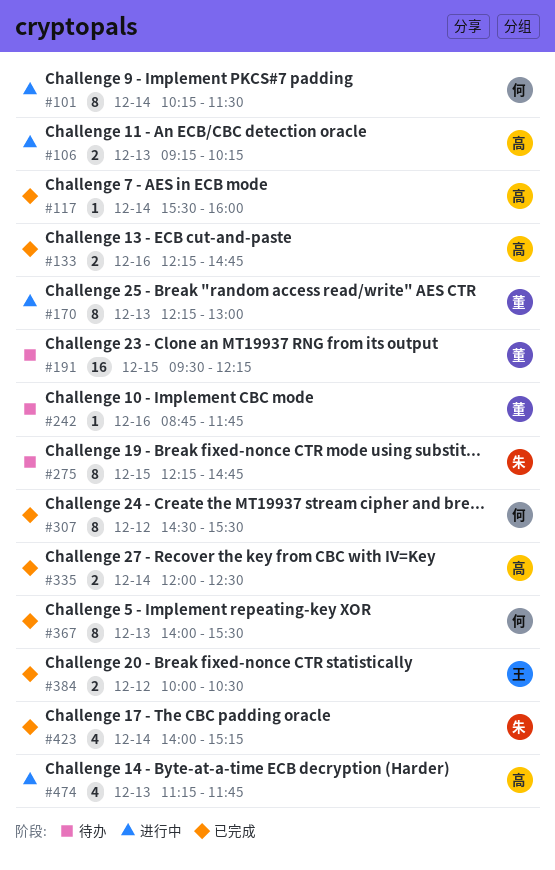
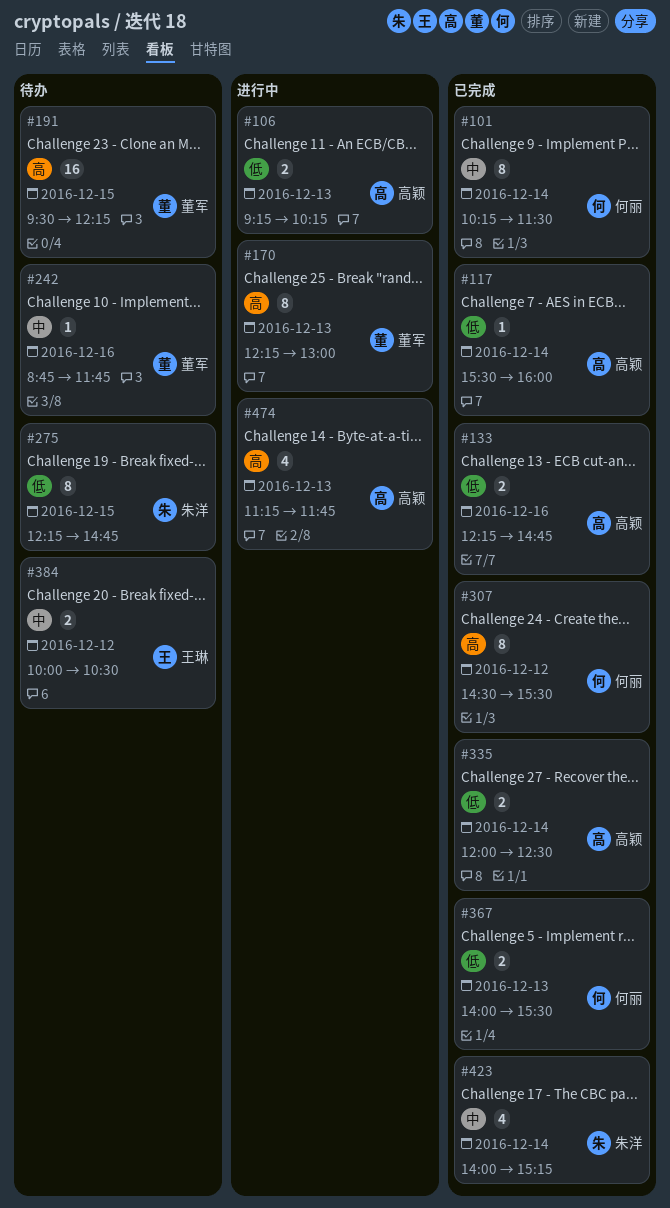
#101, status: 进行中 -> 已完成
#367, estimate: 8 -> 2
#384, status: 已完成 -> 待办

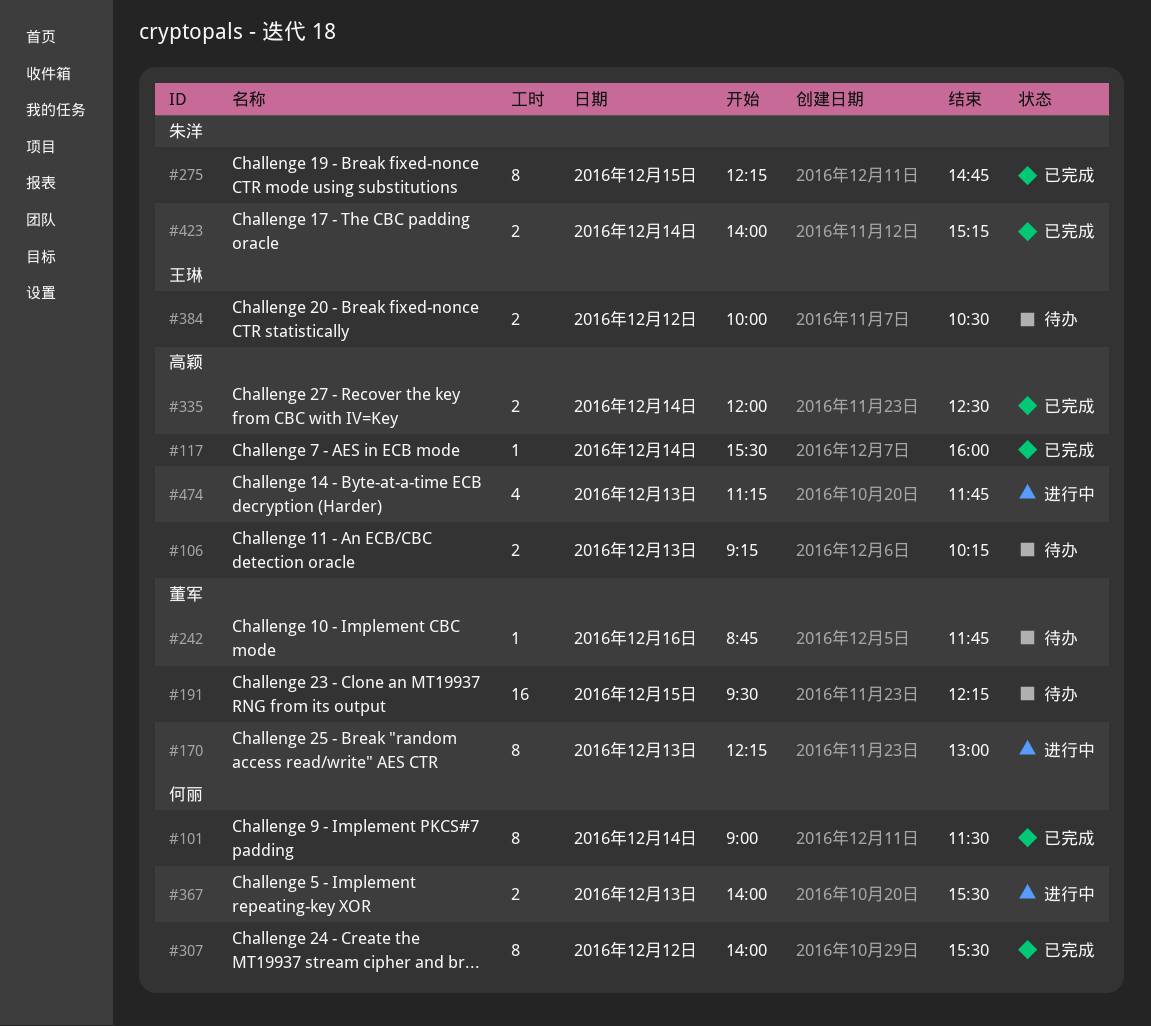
#101, begins: 10:15 -> 09:00
#106, status: 进行中 -> 待办
#133: present -> none
#275, status: 待办 -> 已完成
#307, begins: 14:30 -> 14:00
#367, status: 已完成 -> 进行中
#423, estimate: 4 -> 2

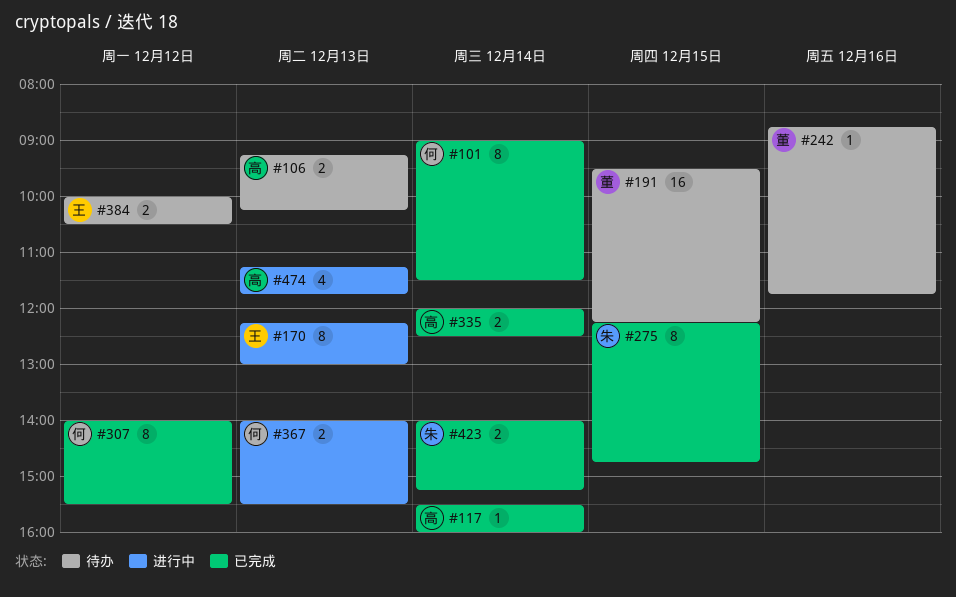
#170, owner: 董军 -> 王琳

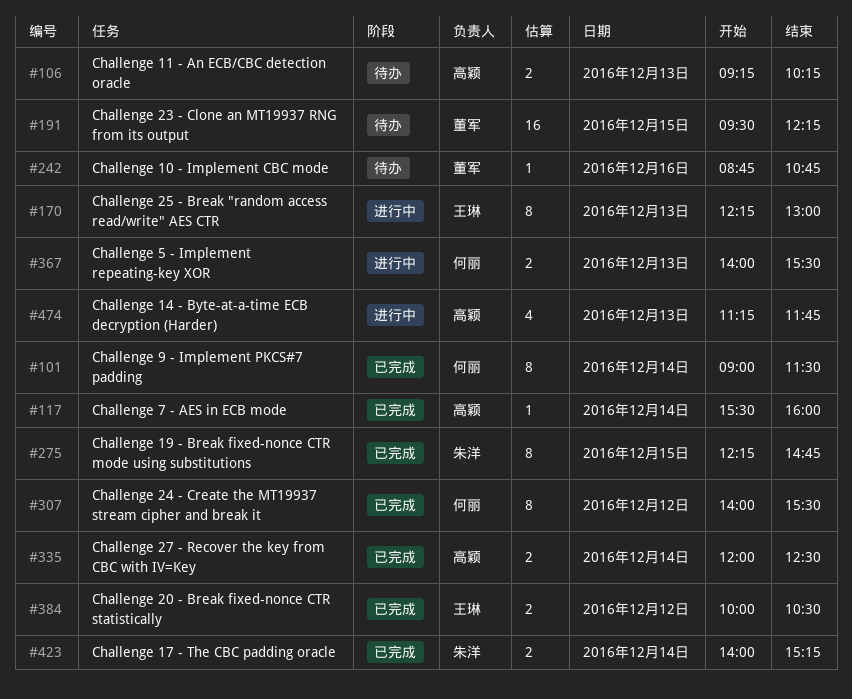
#242, ends: 11:45 -> 10:45
#384, status: 待办 -> 已完成

